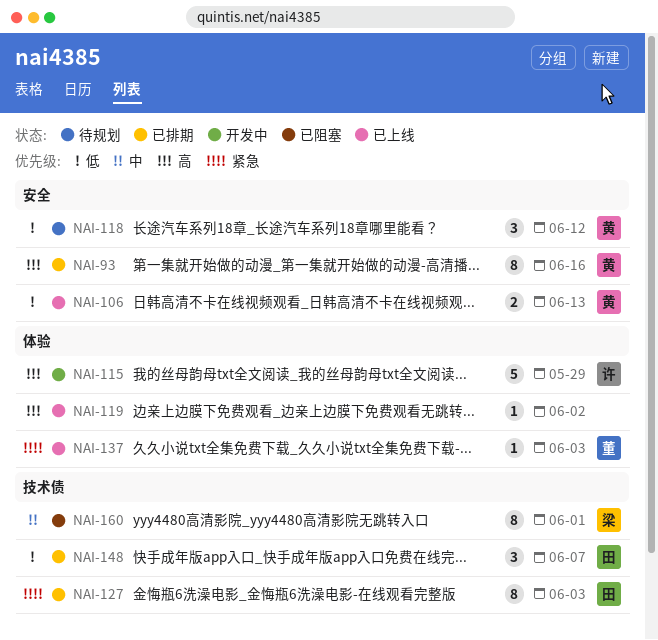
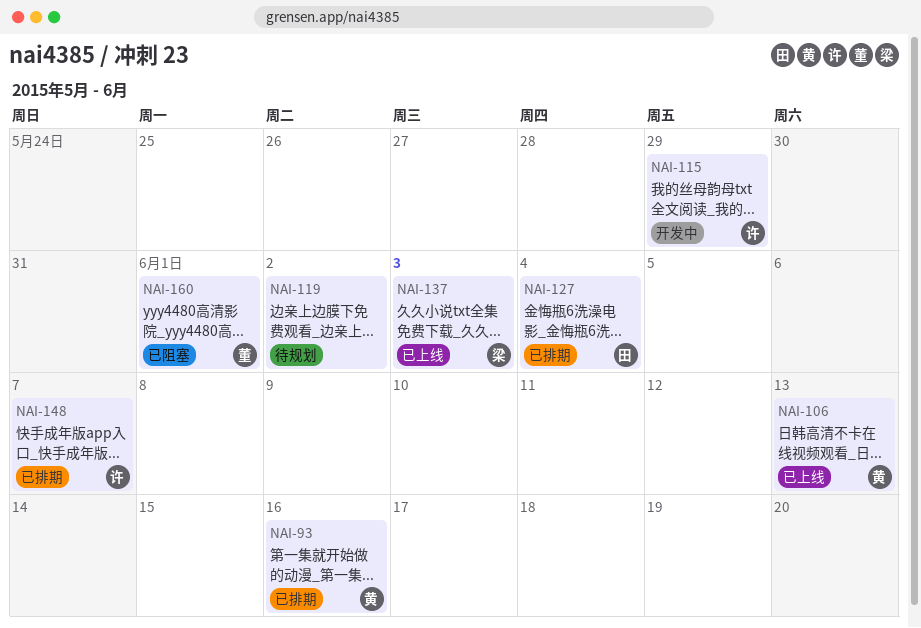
NAI-118: present -> none
NAI-119, status: 已上线 -> 待规划
NAI-127, due: Jun 3 -> Jun 4
NAI-137, owner: 董 -> 梁
NAI-148, owner: 田 -> 许
NAI-160, owner: 梁 -> 董

